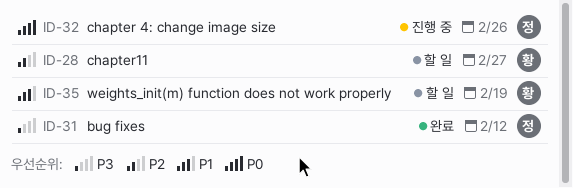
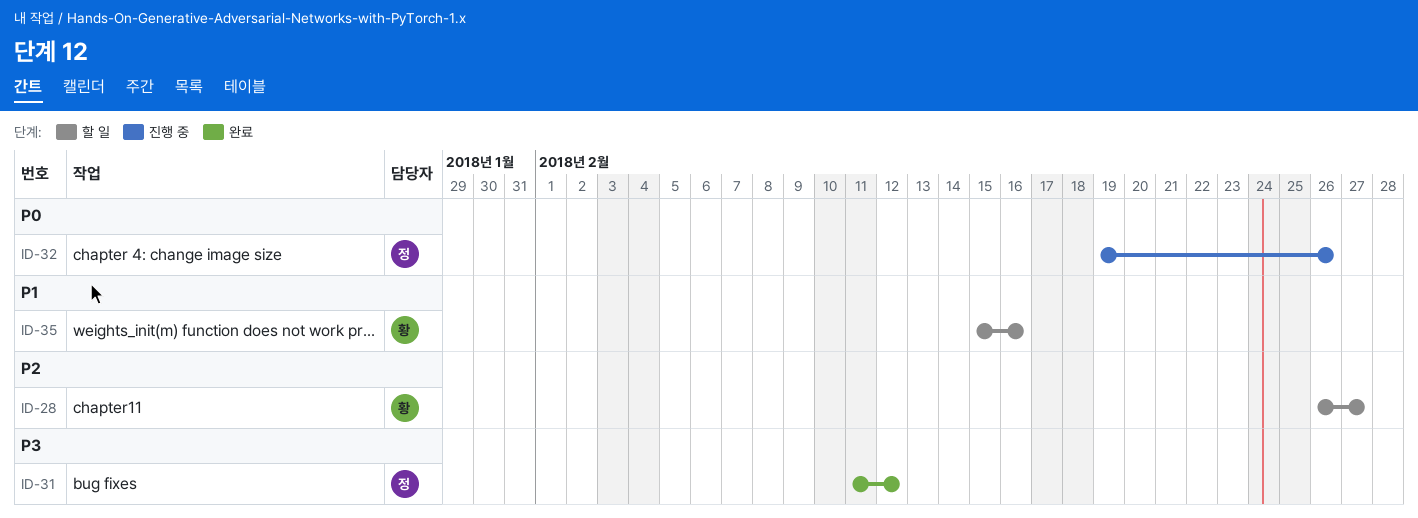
ID-35, due: Feb 19 -> Feb 16

